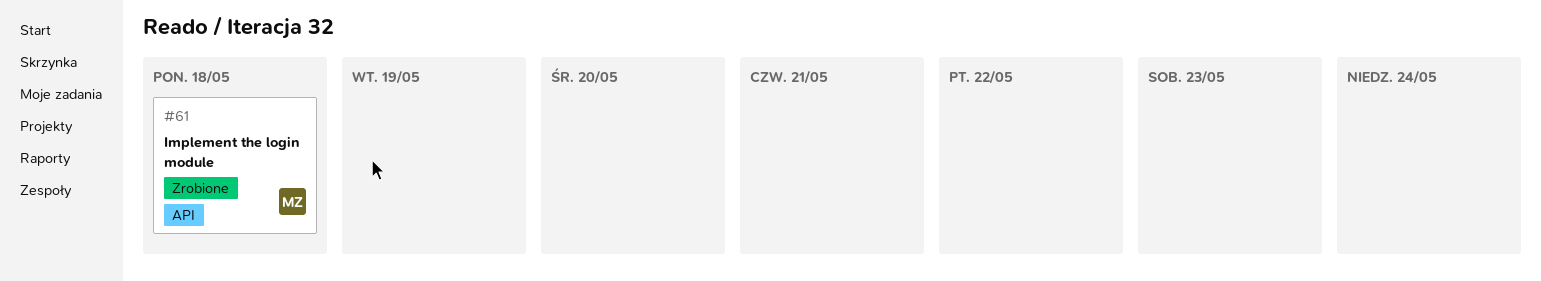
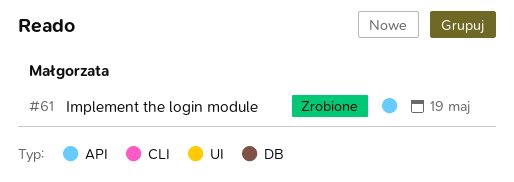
#61, due: May 18 -> May 19

